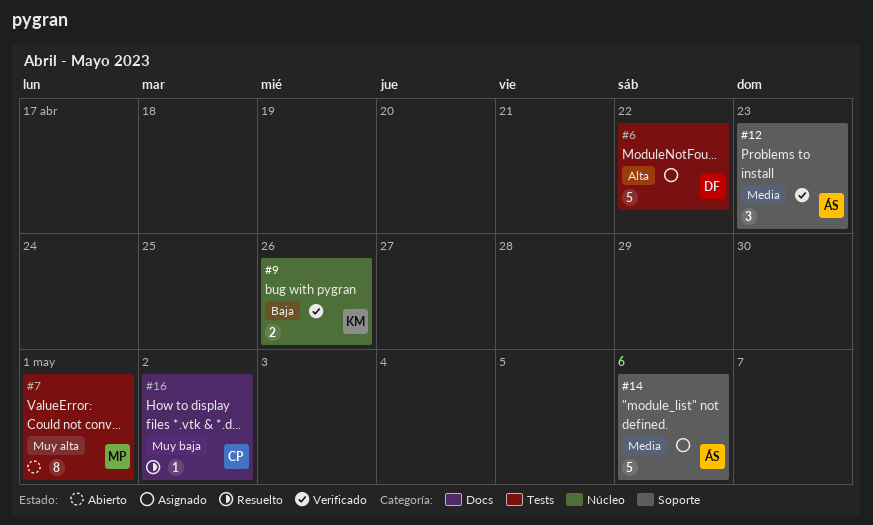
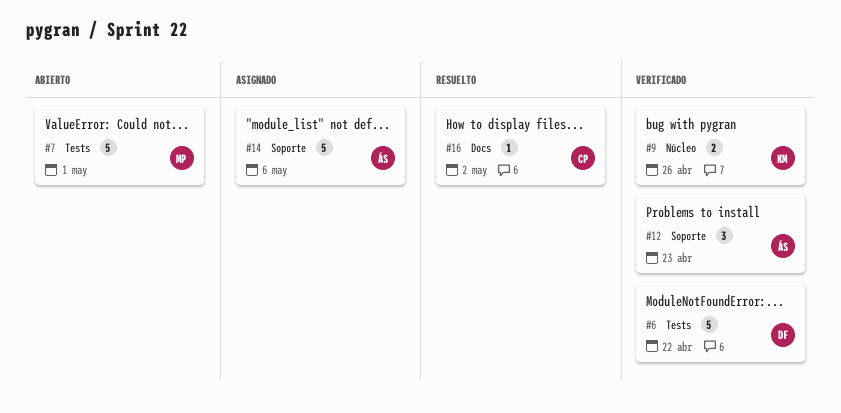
#6, status: Asignado -> Verificado
#7, estimate: 8 -> 5

